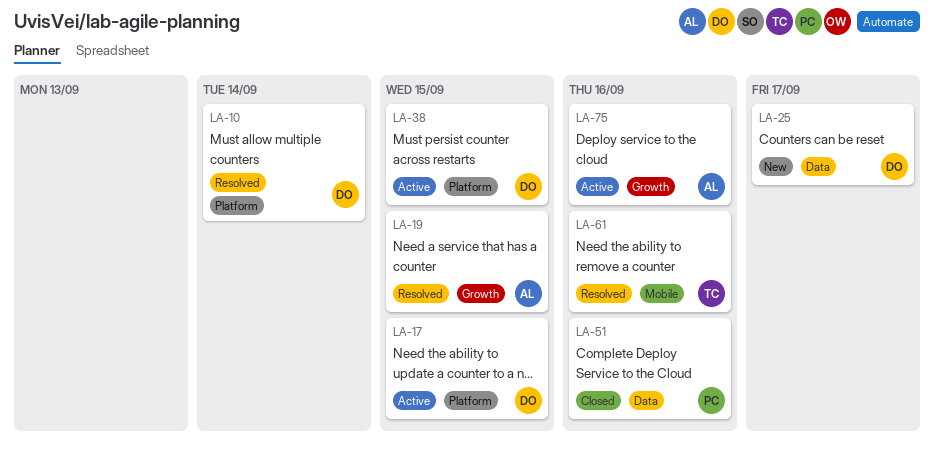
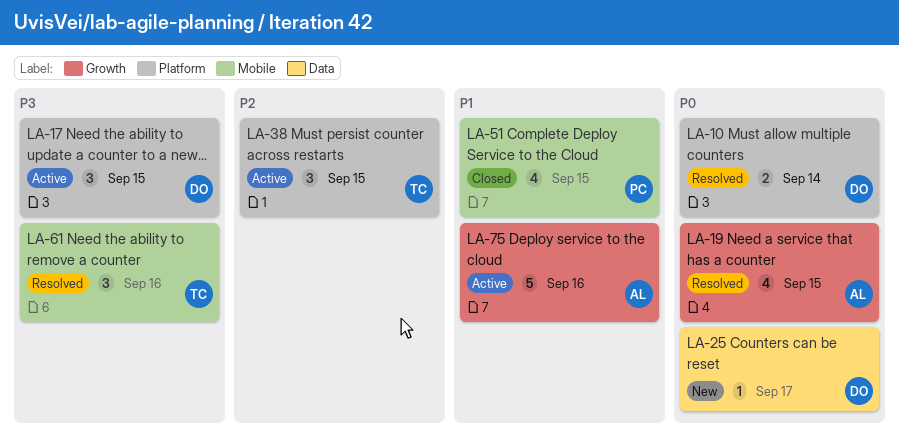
LA-38, owner: DO -> TC
LA-51, label: Data -> Mobile
LA-51, due: Sep 16 -> Sep 15

